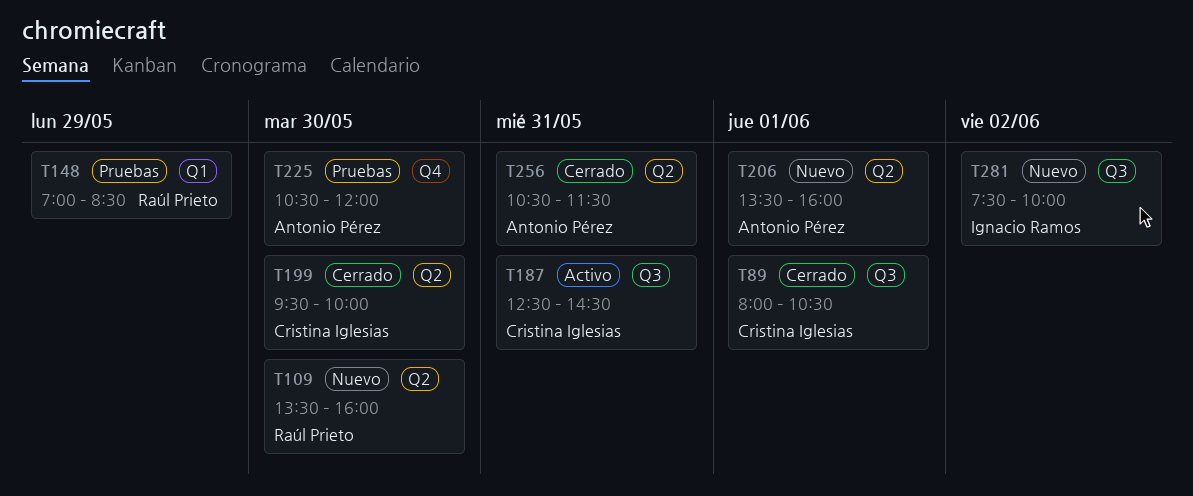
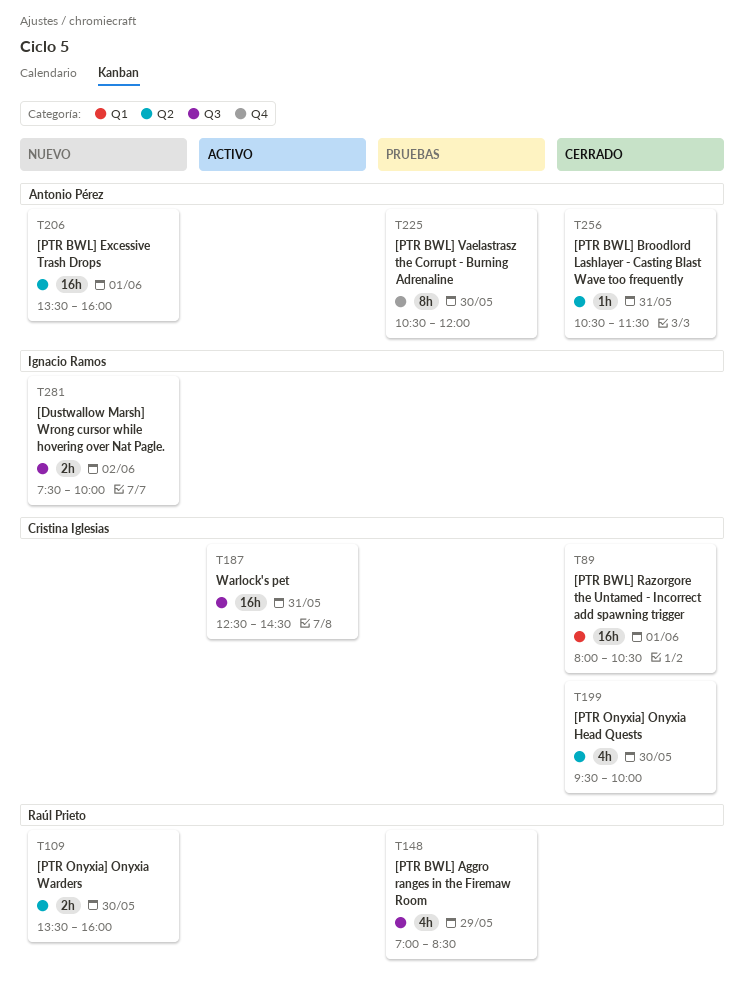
T89, label: Q3 -> Q1
T148, label: Q1 -> Q3

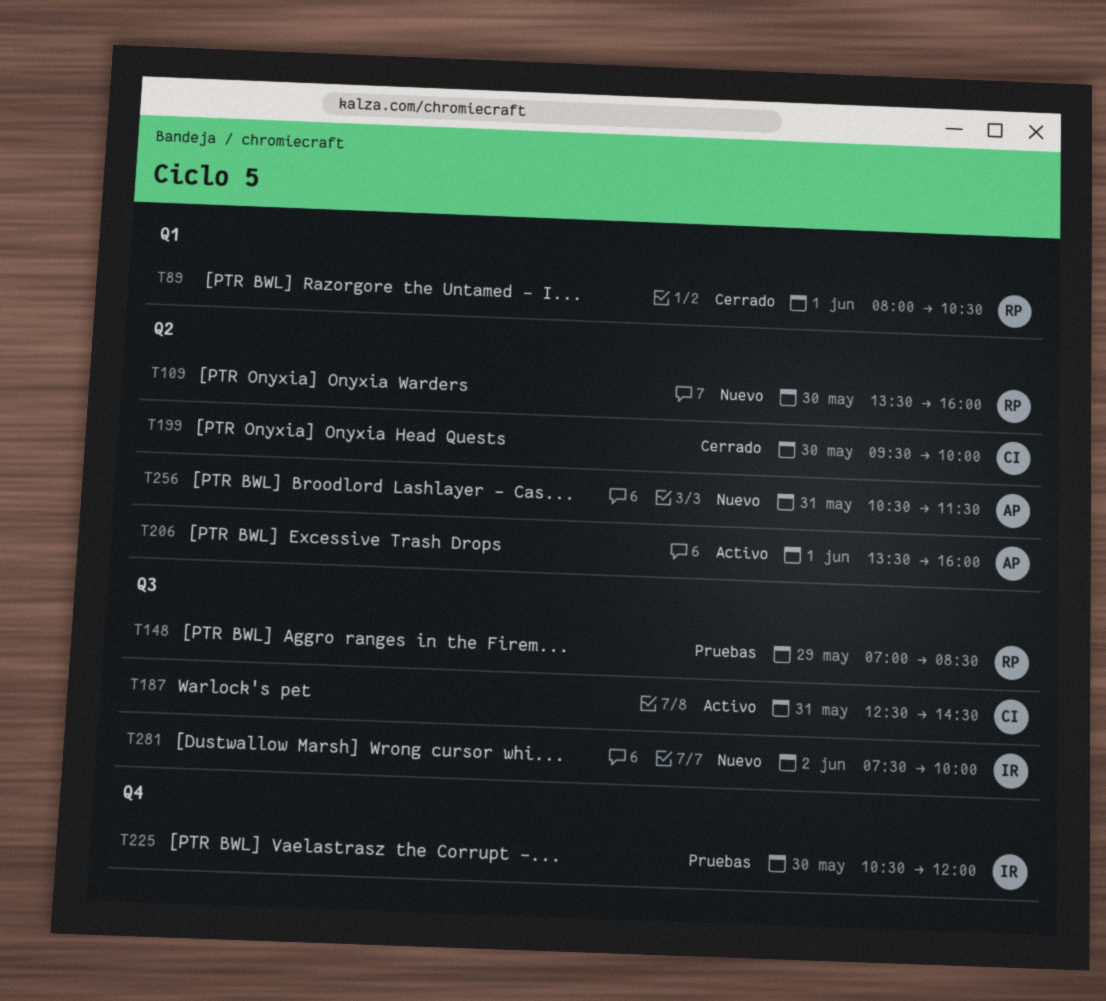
T89, owner: Cristina Iglesias -> Raúl Prieto
T206, status: Nuevo -> Activo
T225, owner: Antonio Pérez -> Ignacio Ramos
T256, status: Cerrado -> Nuevo

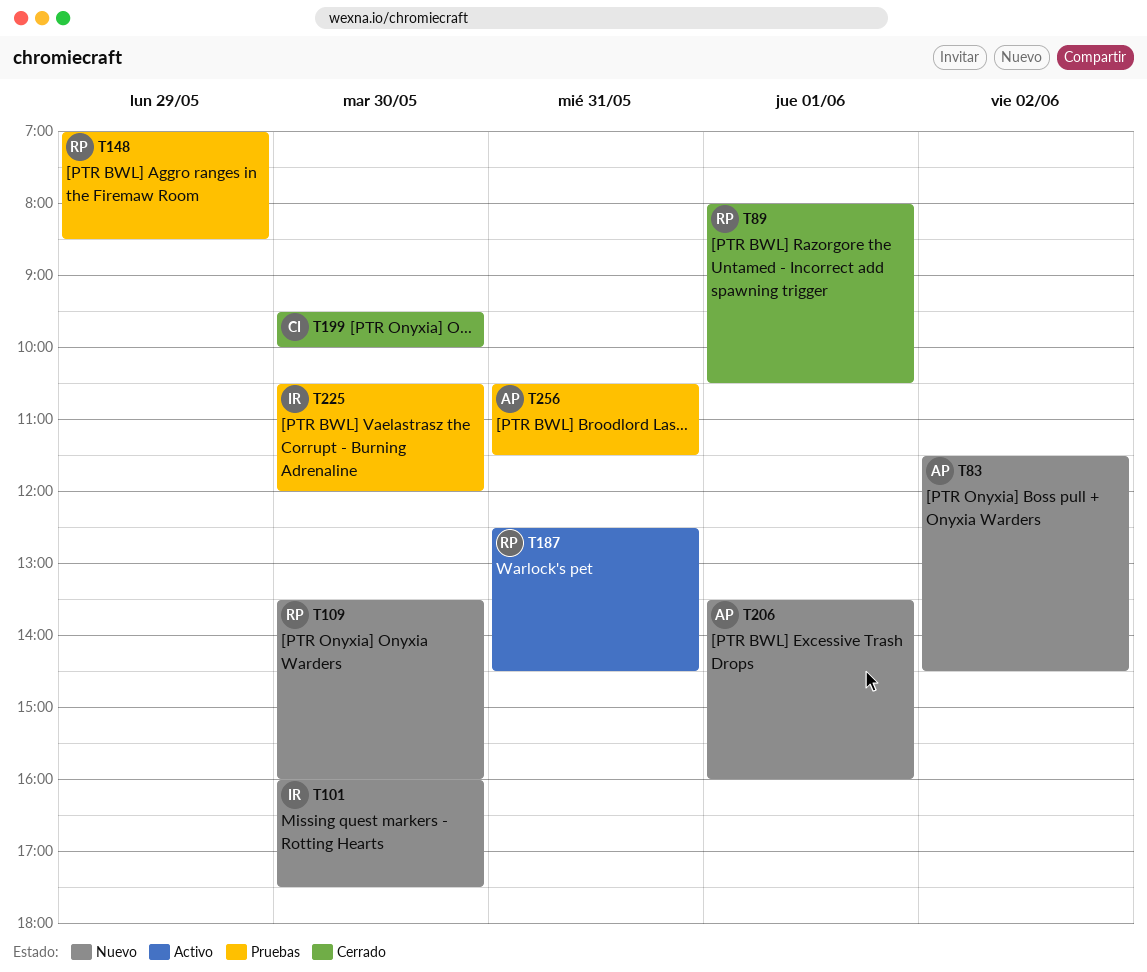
T83: none -> present
T101: none -> present
T187, owner: CI -> RP
T206, status: Activo -> Nuevo
T256, status: Nuevo -> Pruebas
T281: present -> none

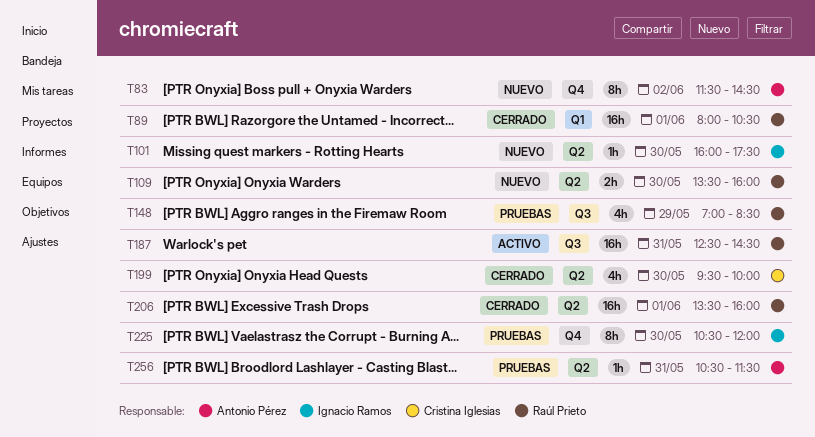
T206, status: Nuevo -> Cerrado
T206, owner: Antonio Pérez -> Raúl Prieto

